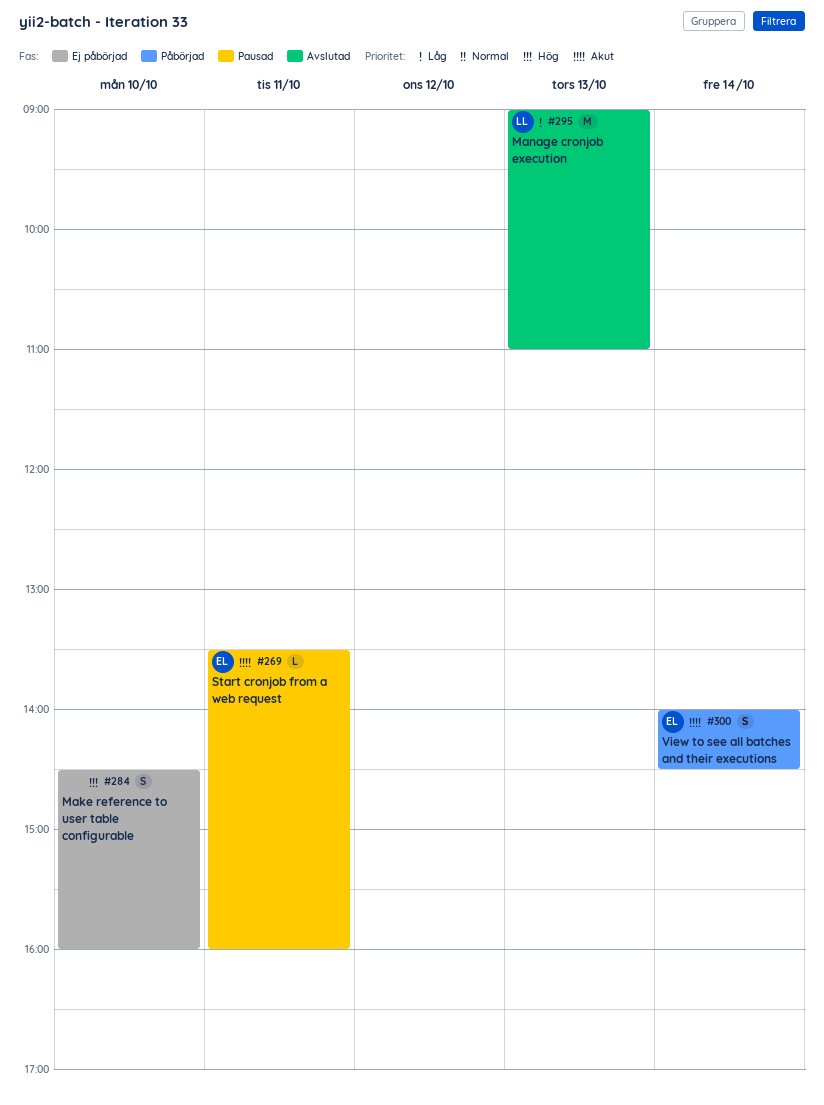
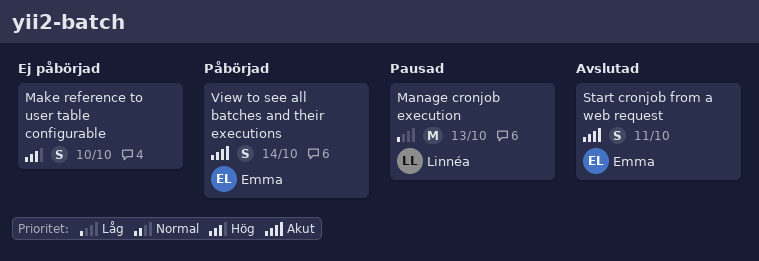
Manage cronjob execution, status: Avslutad -> Pausad
Start cronjob from a web request, status: Pausad -> Avslutad
Start cronjob from a web request, estimate: L -> S

